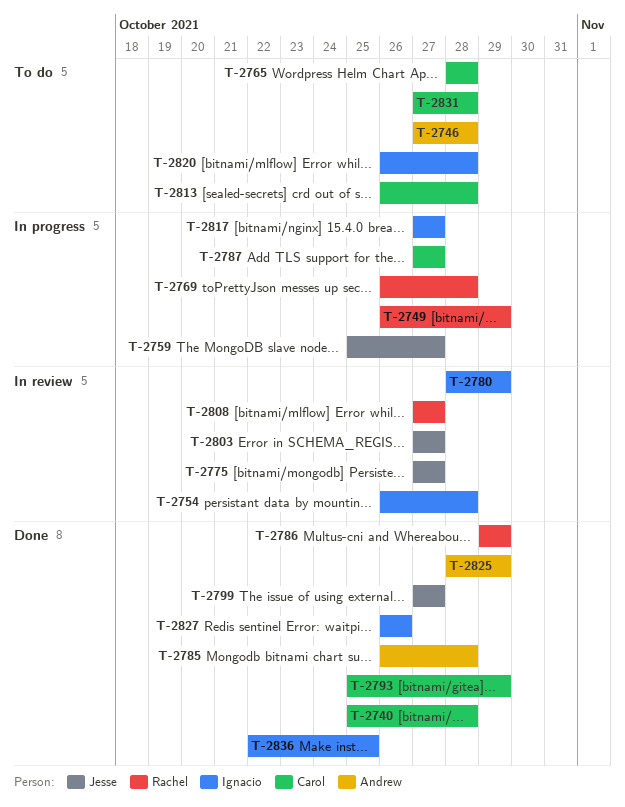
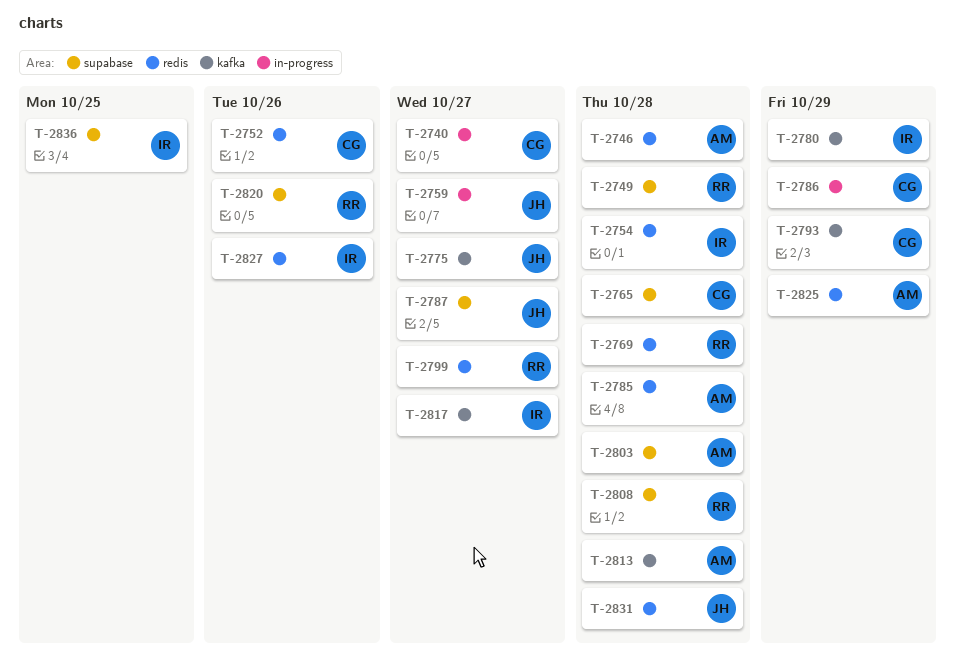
T-2740, due: Oct 28 -> Oct 27
T-2749, due: Oct 29 -> Oct 28
T-2752: none -> present
T-2786, owner: Rachel -> Carol
T-2787, owner: Carol -> Jesse
T-2799, owner: Jesse -> Rachel
T-2803, owner: Jesse -> Andrew
T-2803, due: Oct 27 -> Oct 28
T-2808, due: Oct 27 -> Oct 28
T-2813, owner: Carol -> Andrew
T-2820, owner: Ignacio -> Rachel
T-2820, due: Oct 28 -> Oct 26
T-2831, owner: Carol -> Jesse

